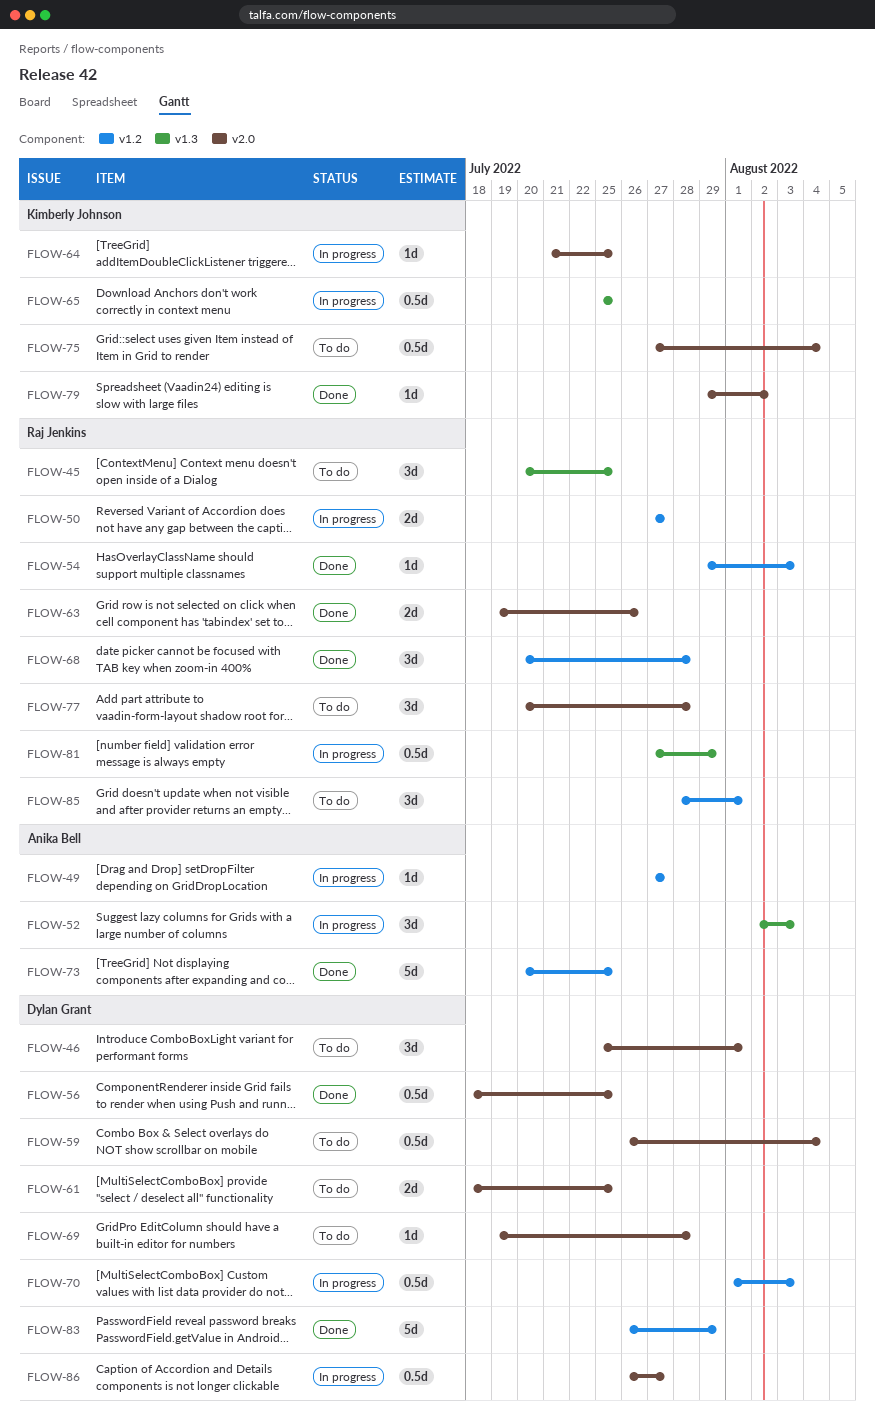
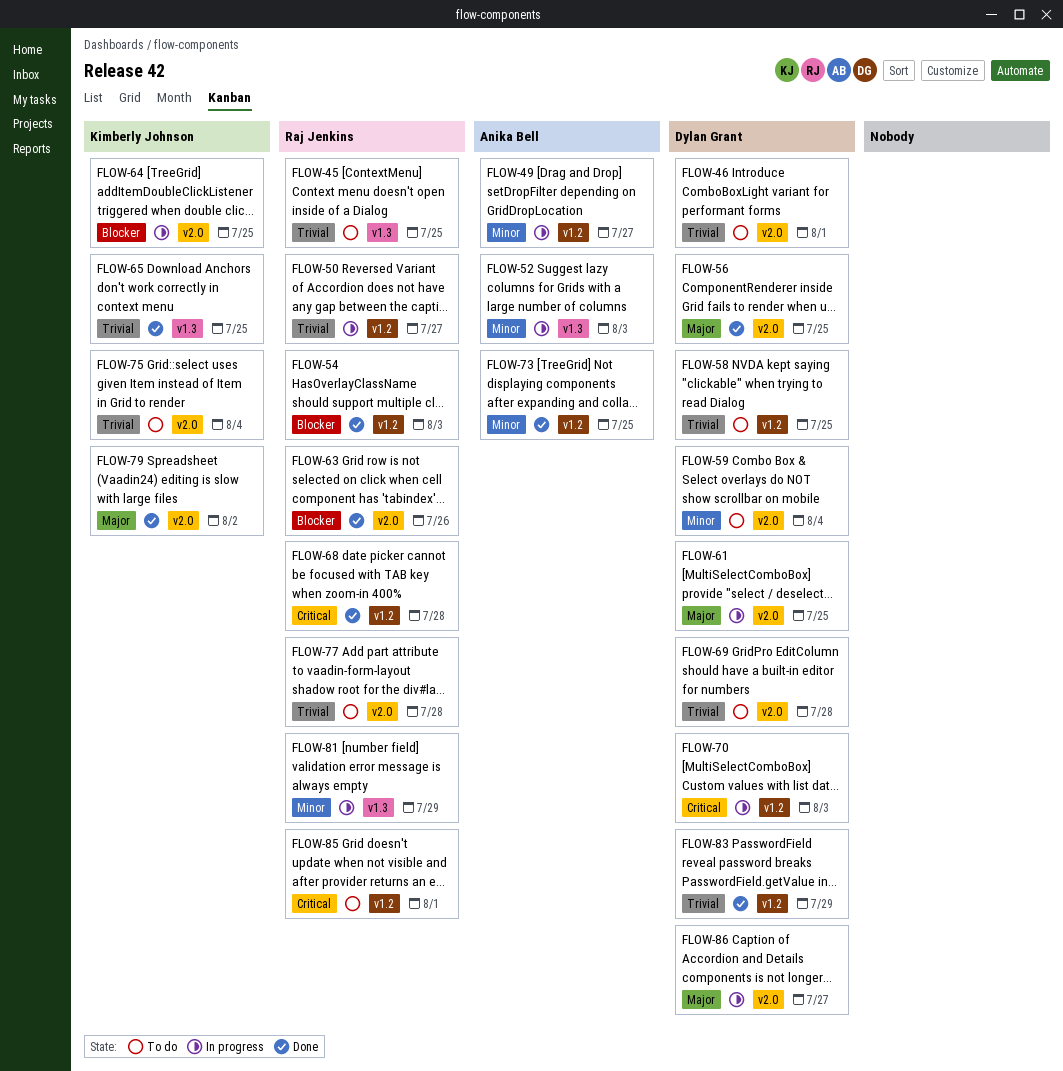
FLOW-58: none -> present
FLOW-61, status: To do -> In progress
FLOW-65, status: In progress -> Done

